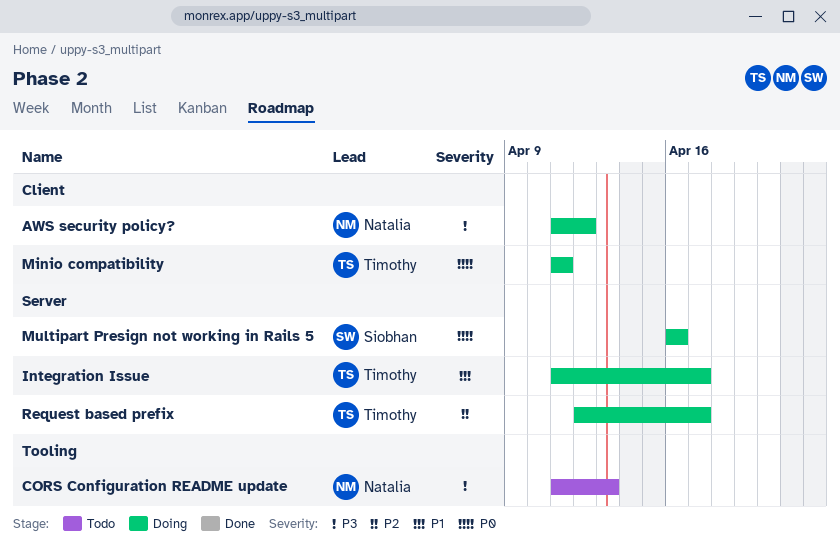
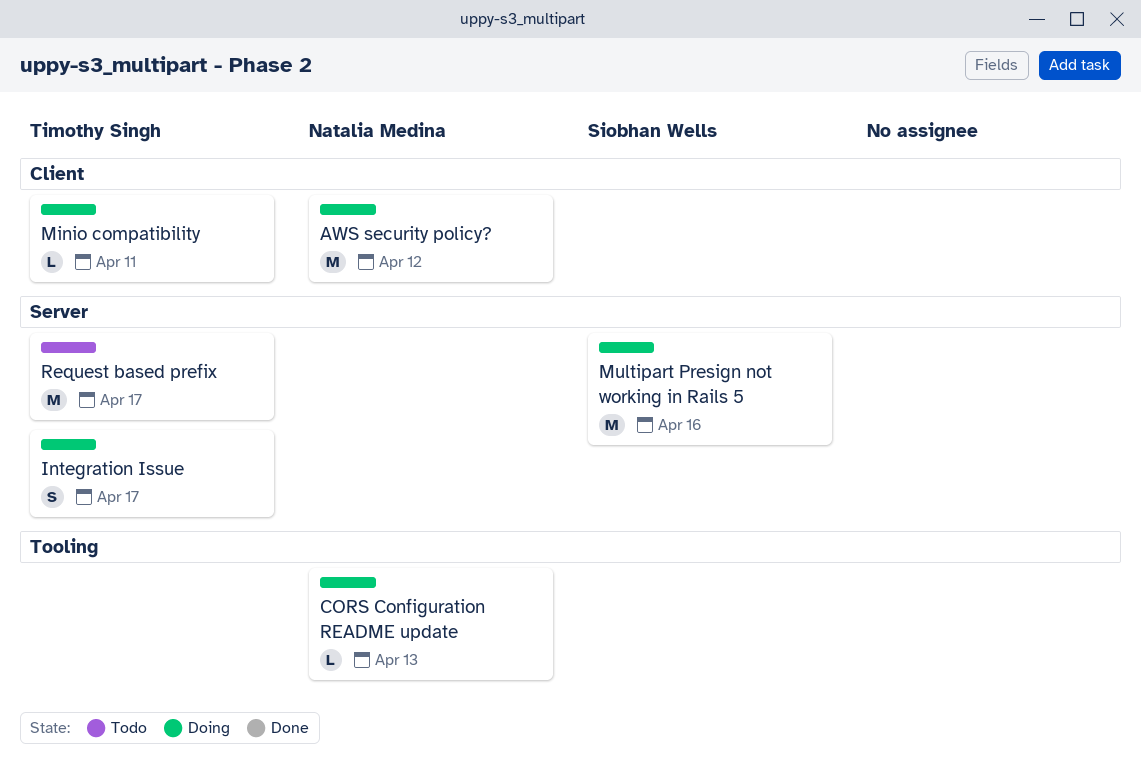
CORS Configuration README update, status: Todo -> Doing
Request based prefix, status: Doing -> Todo

